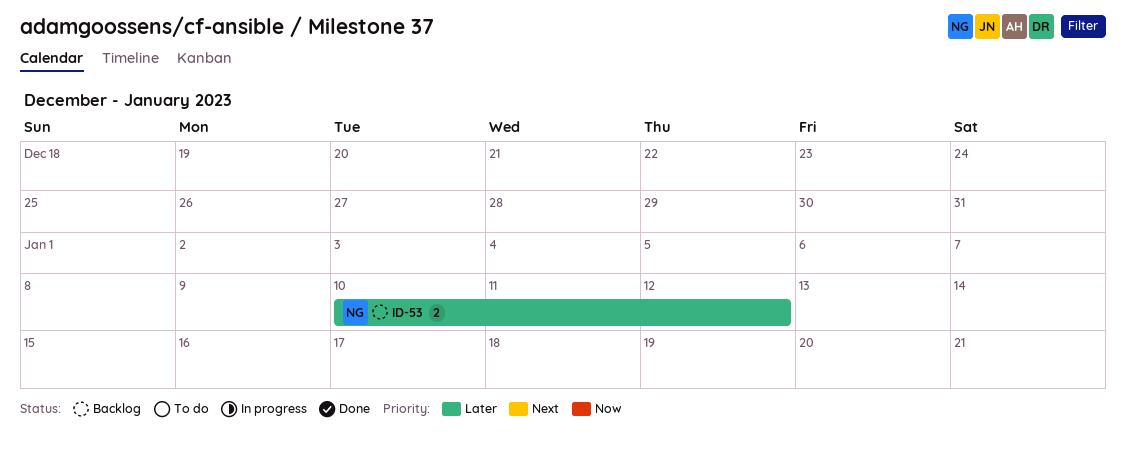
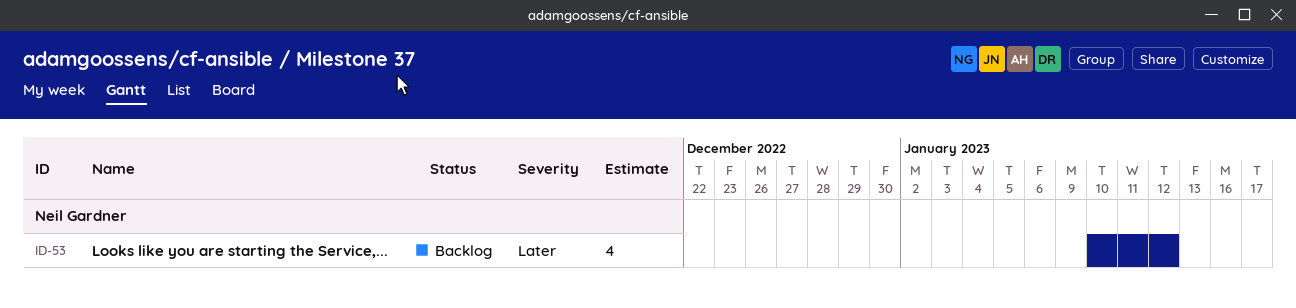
ID-53, estimate: 2 -> 4

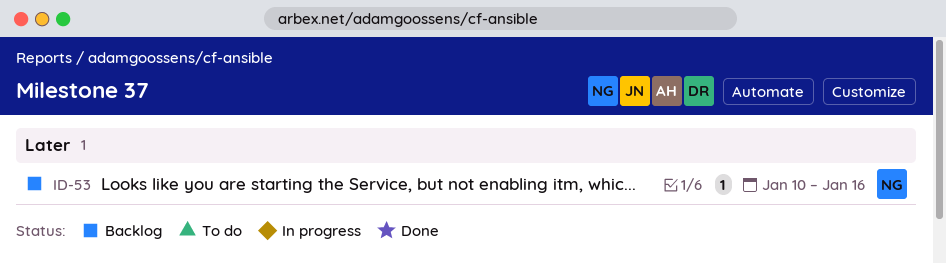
ID-53, estimate: 4 -> 1
ID-53, due: Jan 12 -> Jan 16

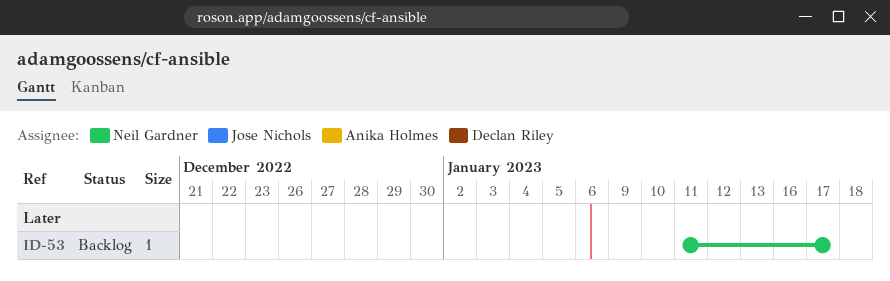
ID-53, start: Jan 10 -> Jan 11
ID-53, due: Jan 16 -> Jan 17

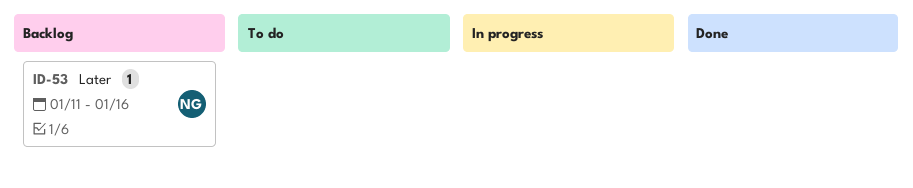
ID-53, due: Jan 17 -> Jan 16

